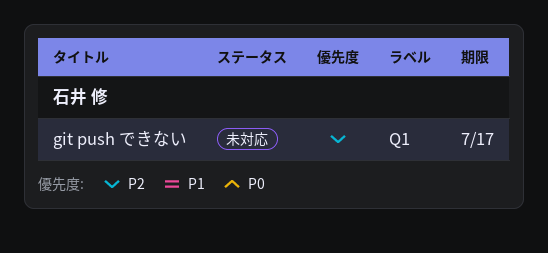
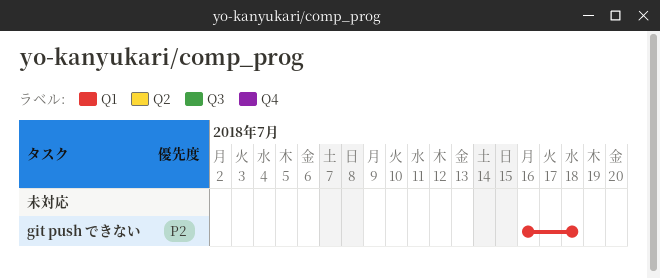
git push できない, due: Jul 17 -> Jul 18

